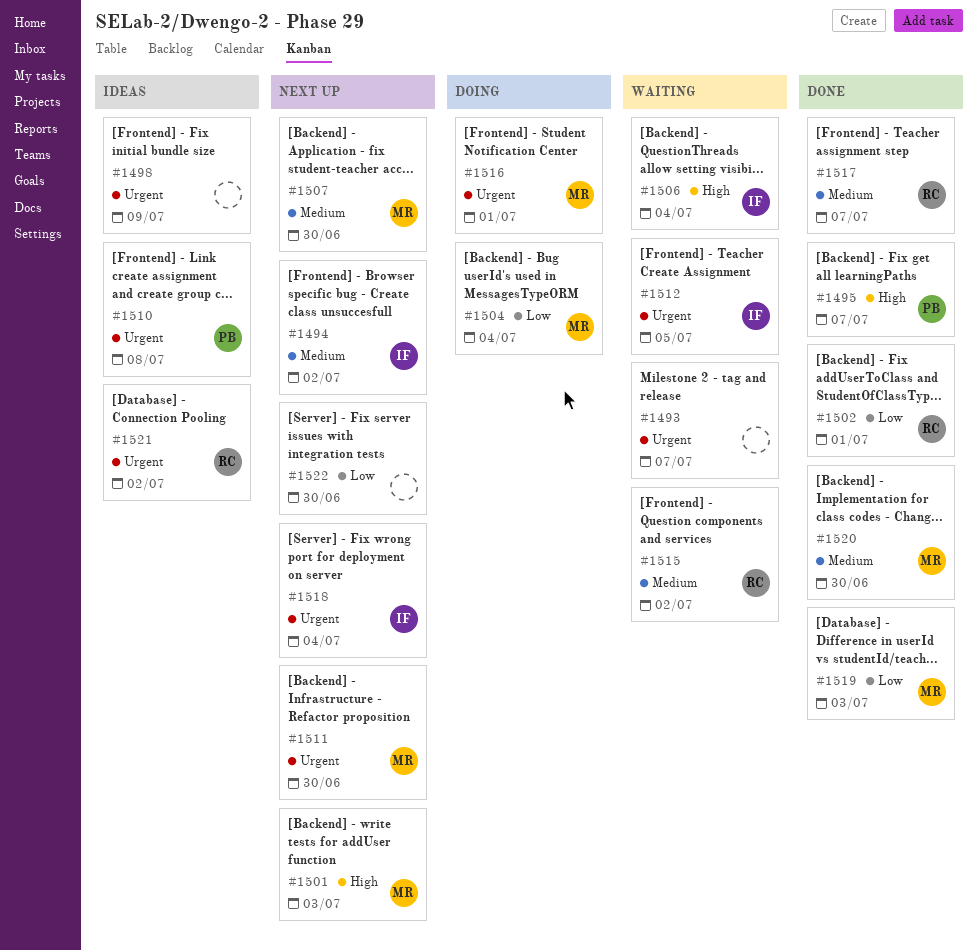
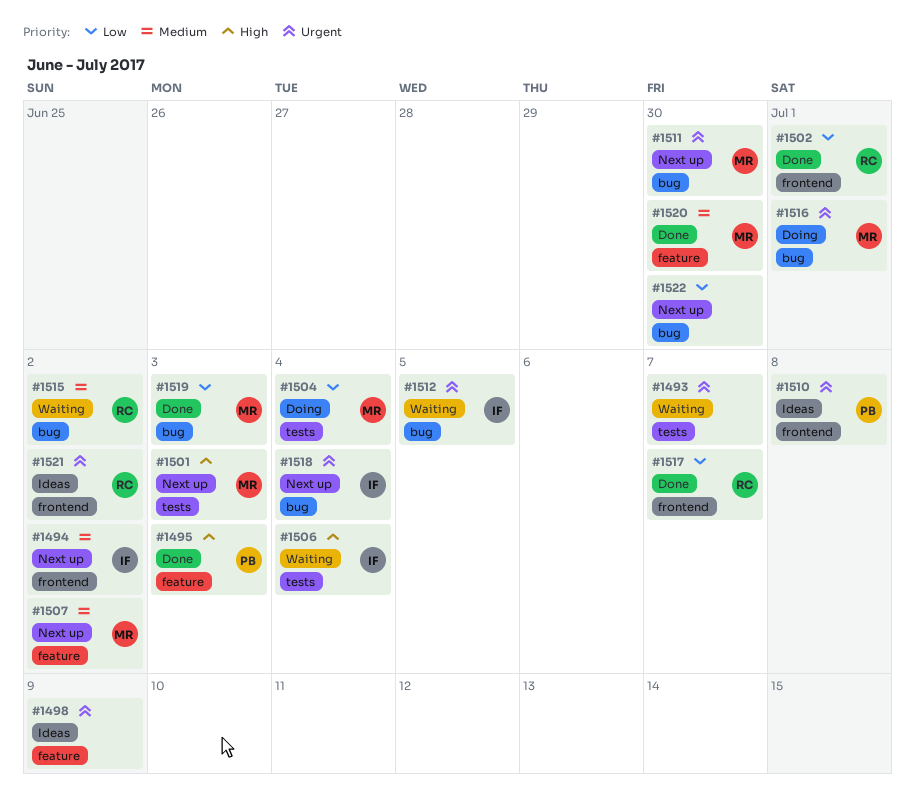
#1495, due: Jul 7 -> Jul 3
#1507, due: Jun 30 -> Jul 2
#1517, priority: Medium -> Low

